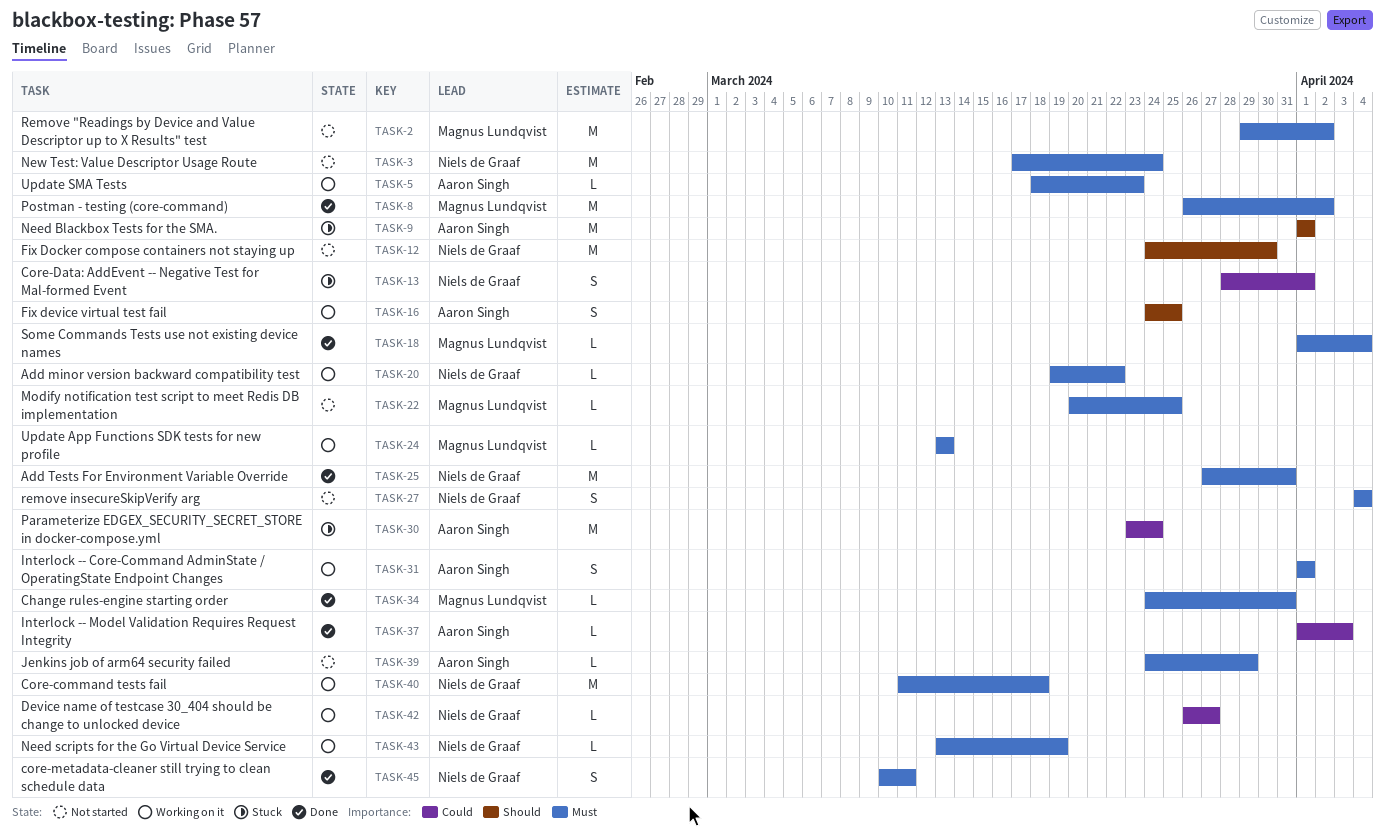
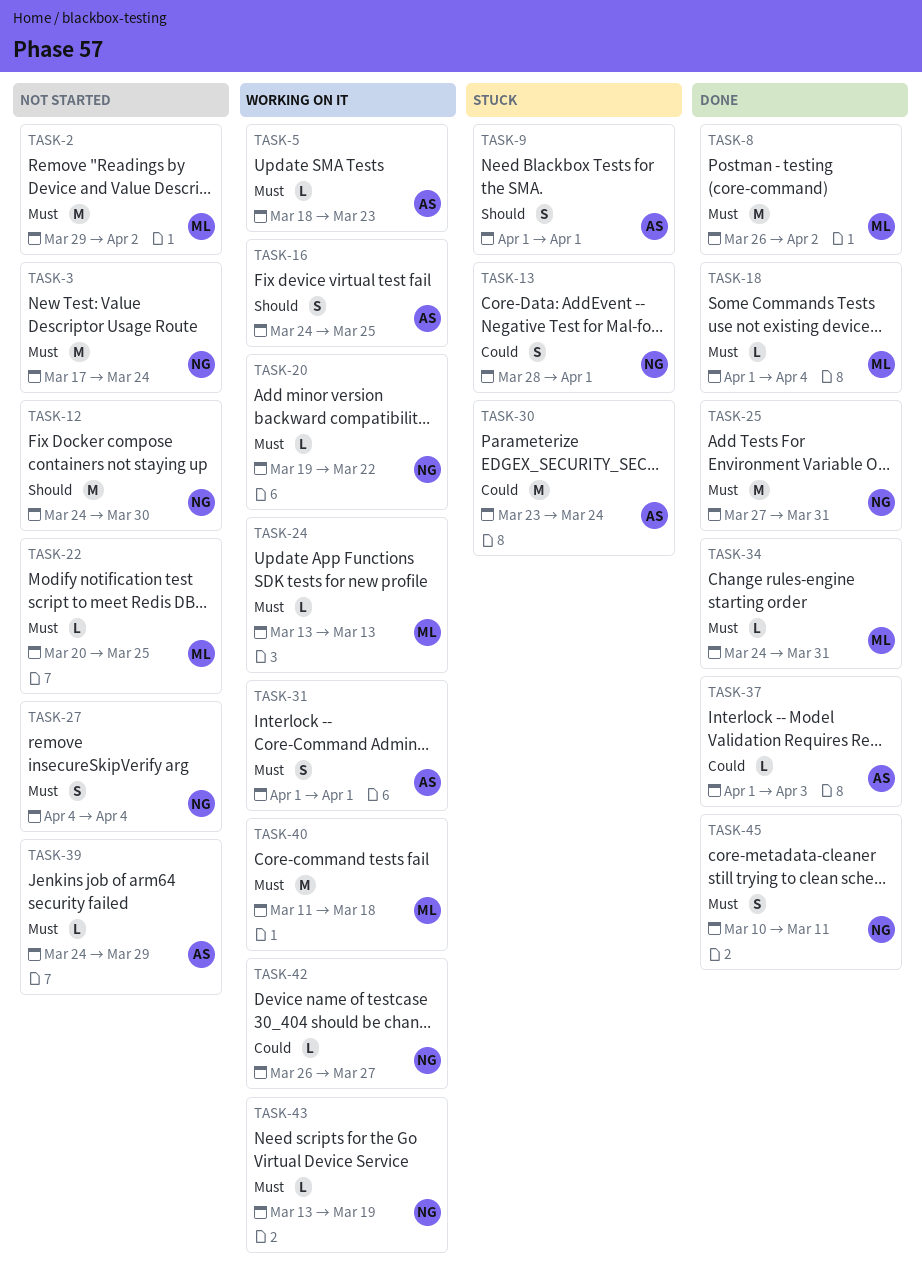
TASK-9, estimate: M -> S
TASK-40, owner: Niels de Graaf -> Magnus Lundqvist

